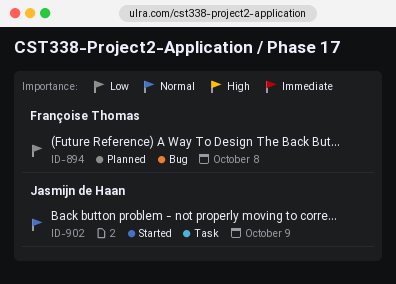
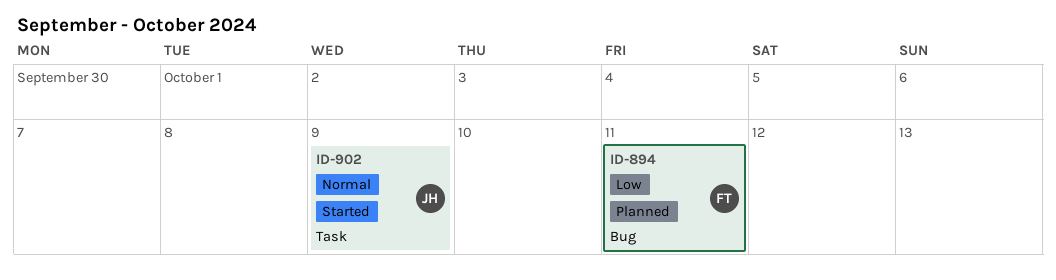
ID-894, due: Oct 8 -> Oct 11

